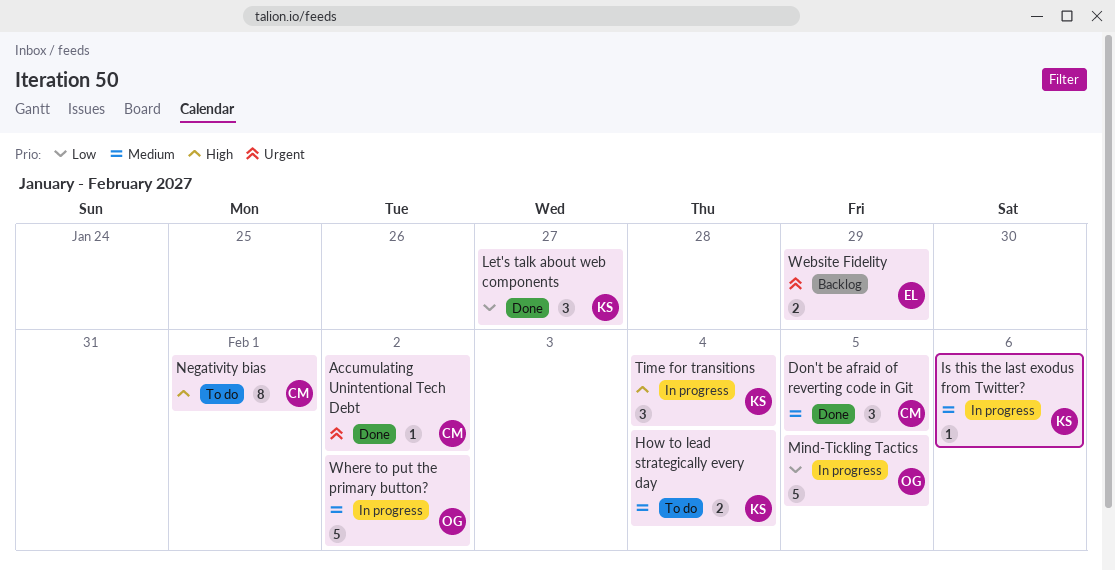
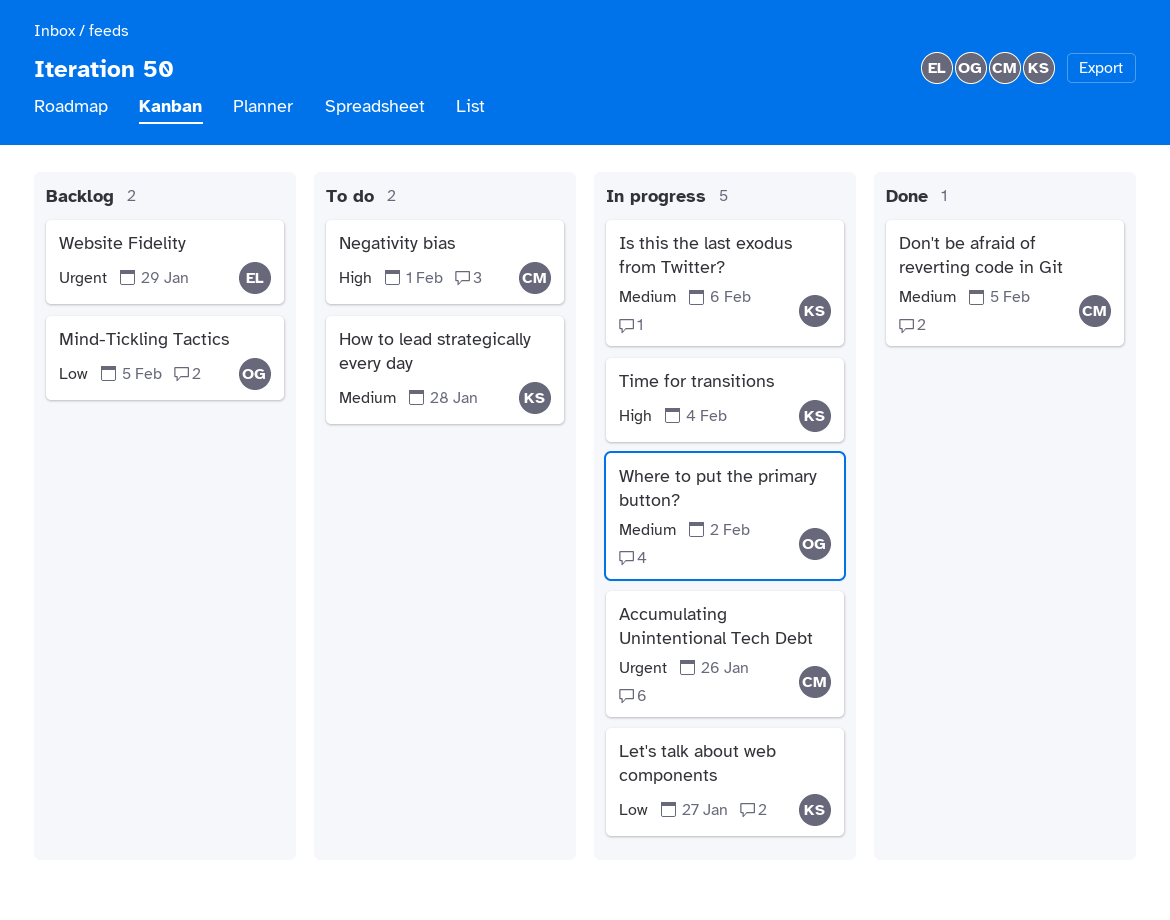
Accumulating Unintentional Tech Debt, status: Done -> In progress
Accumulating Unintentional Tech Debt, due: Feb 2 -> Jan 26
How to lead strategically every day, due: Feb 4 -> Jan 28
Let's talk about web components, status: Done -> In progress
Mind-Tickling Tactics, status: In progress -> Backlog

